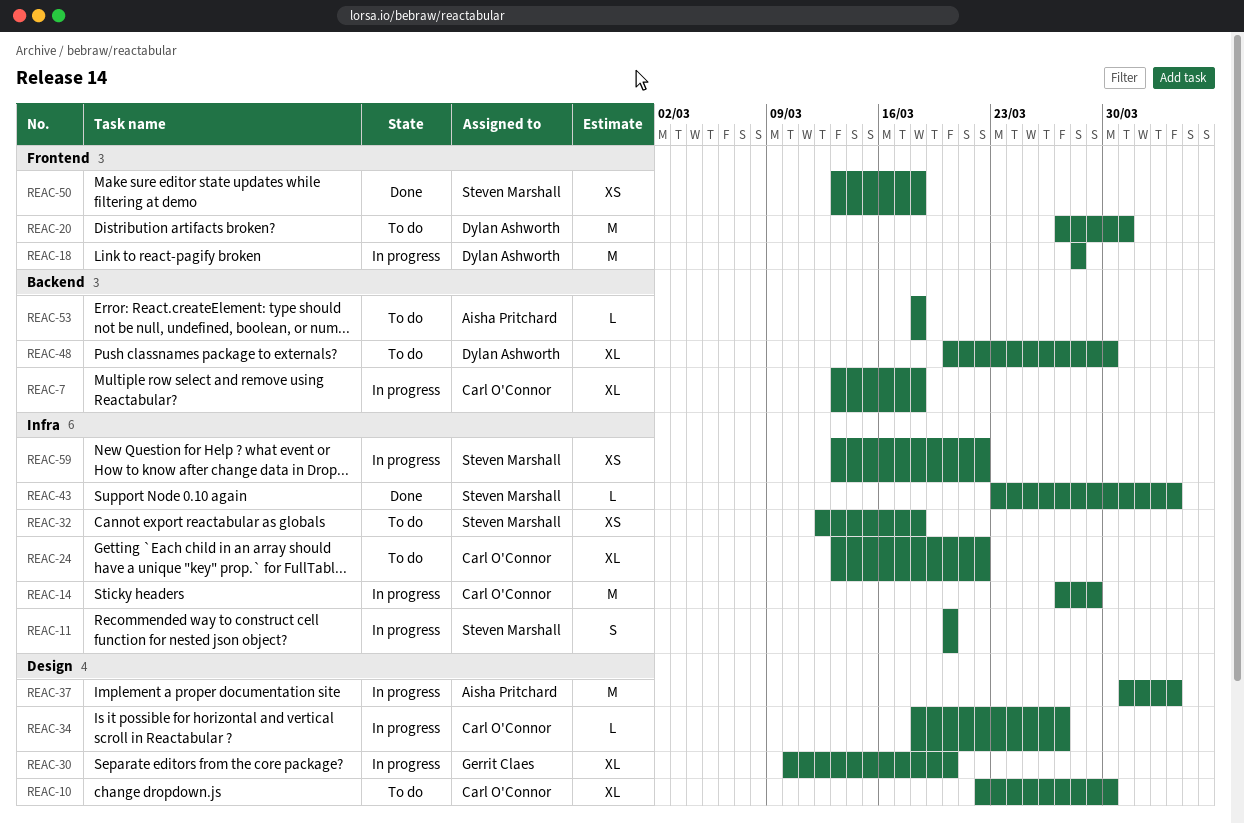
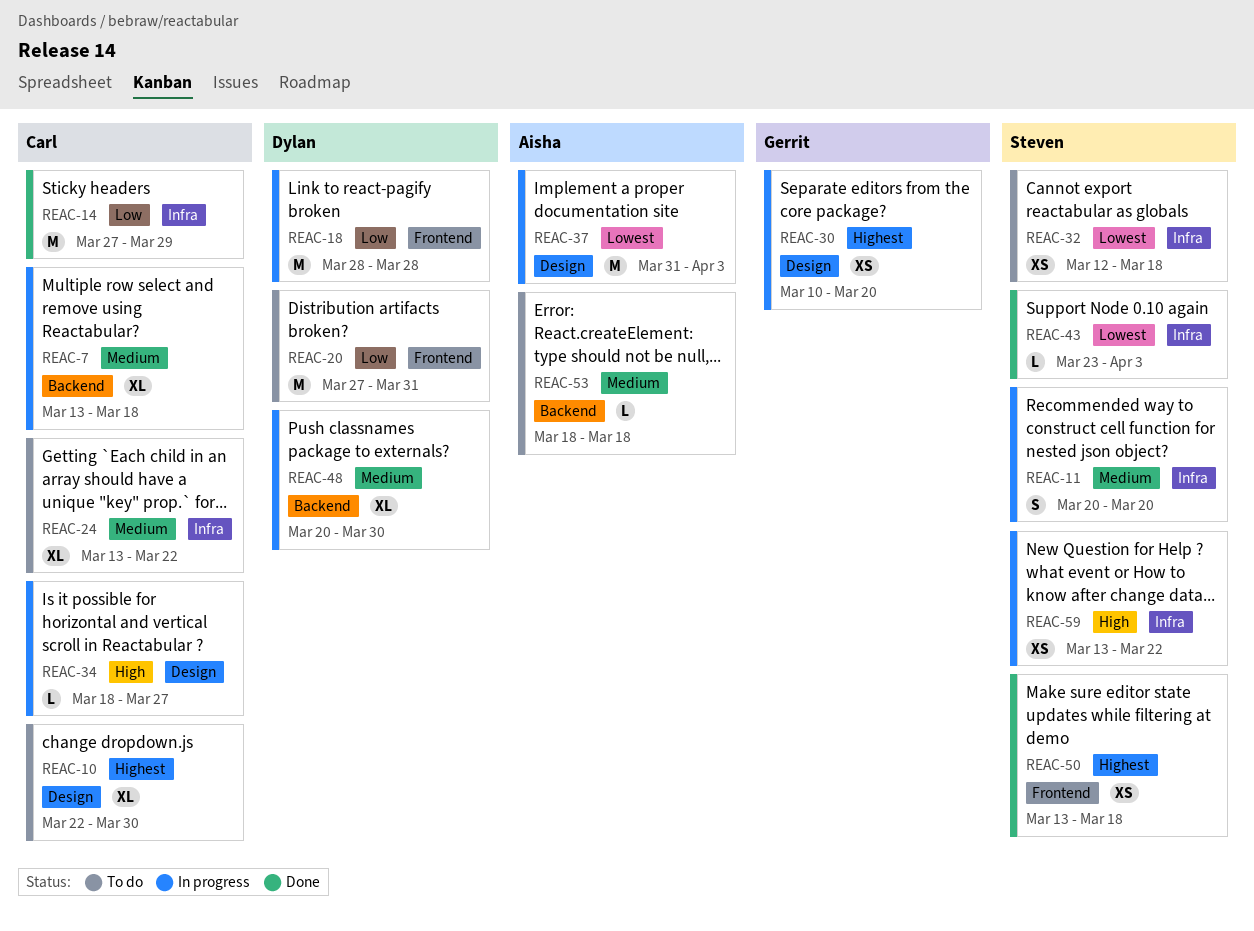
REAC-14, status: In progress -> Done
REAC-30, estimate: XL -> XS
REAC-48, status: To do -> In progress

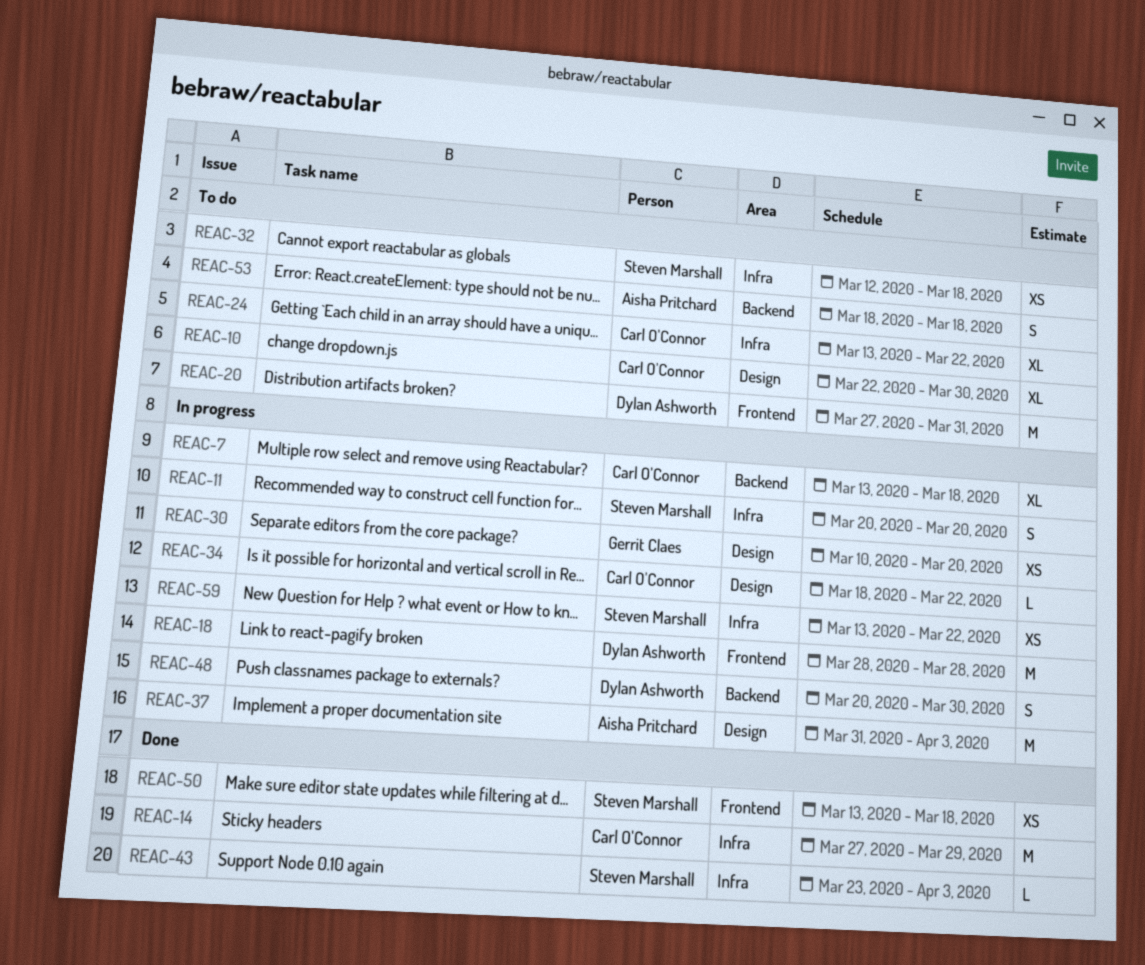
REAC-34, due: Mar 27 -> Mar 22
REAC-48, estimate: XL -> S
REAC-53, estimate: L -> S

